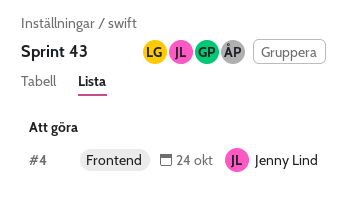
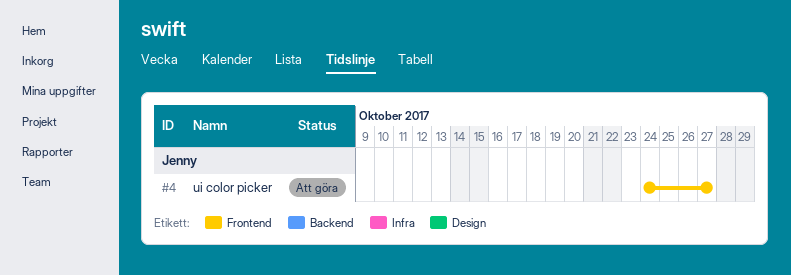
#4, due: Oct 24 -> Oct 27

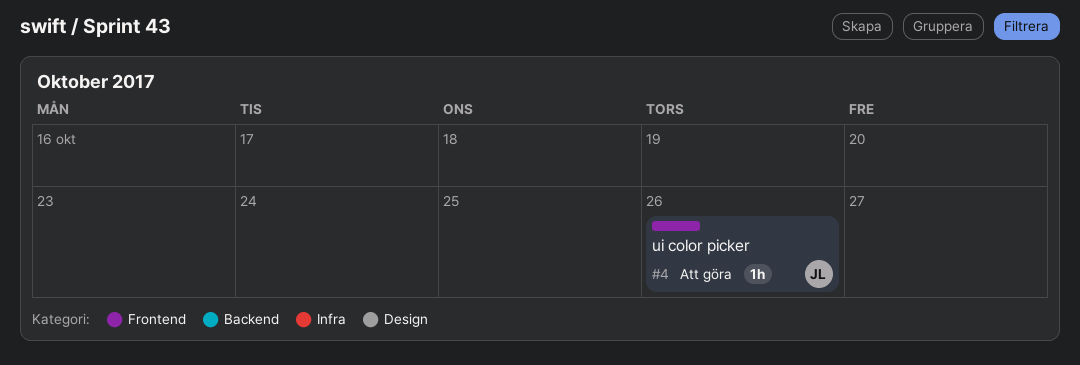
#4, due: Oct 27 -> Oct 26

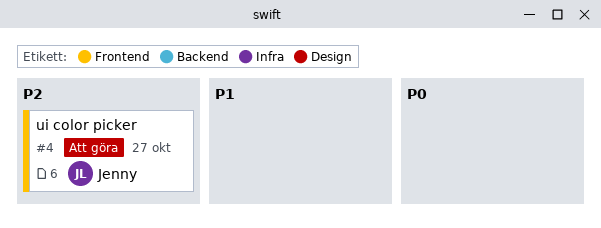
#4, due: Oct 26 -> Oct 27

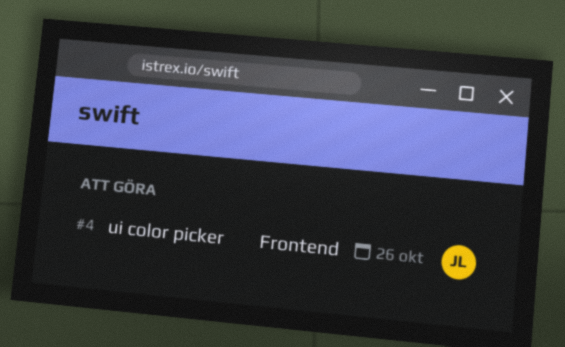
#4, due: Oct 27 -> Oct 26

